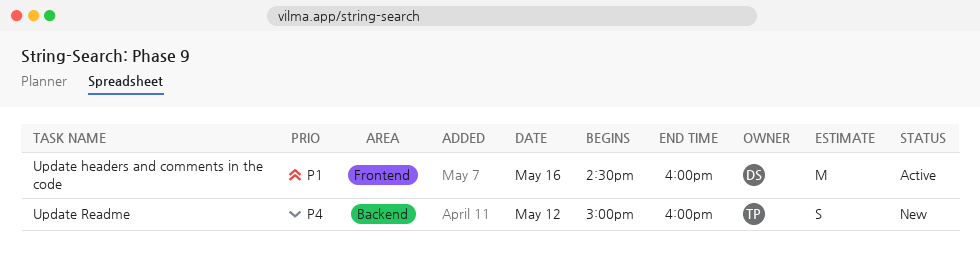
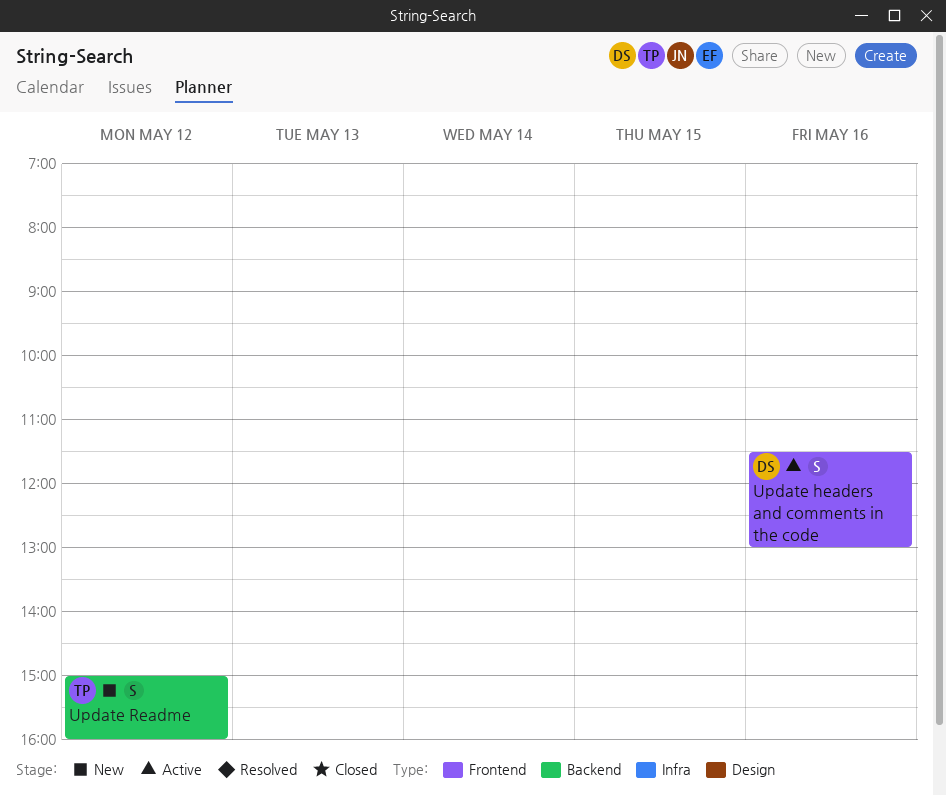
Update headers and comments in the code, estimate: M -> S
Update headers and comments in the code, begins: 14:30 -> 11:30
Update headers and comments in the code, ends: 16:00 -> 13:00

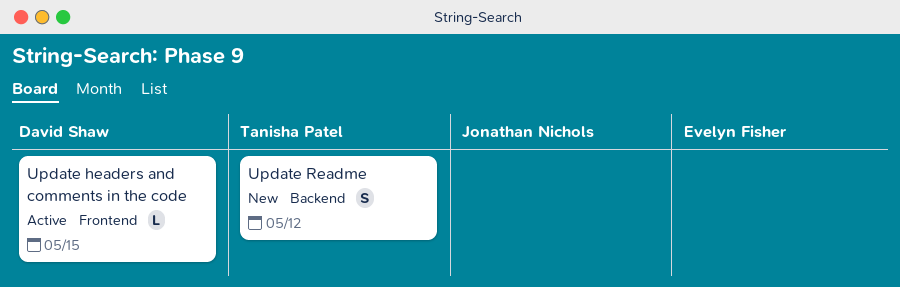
Update headers and comments in the code, estimate: S -> L
Update headers and comments in the code, day: May 16 -> May 15

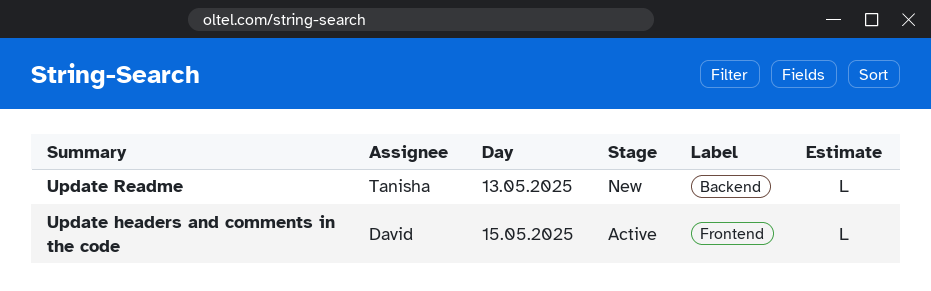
Update Readme, estimate: S -> L
Update Readme, day: May 12 -> May 13

